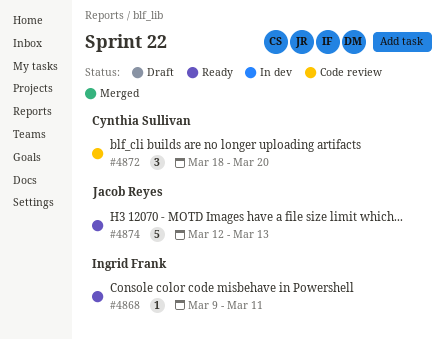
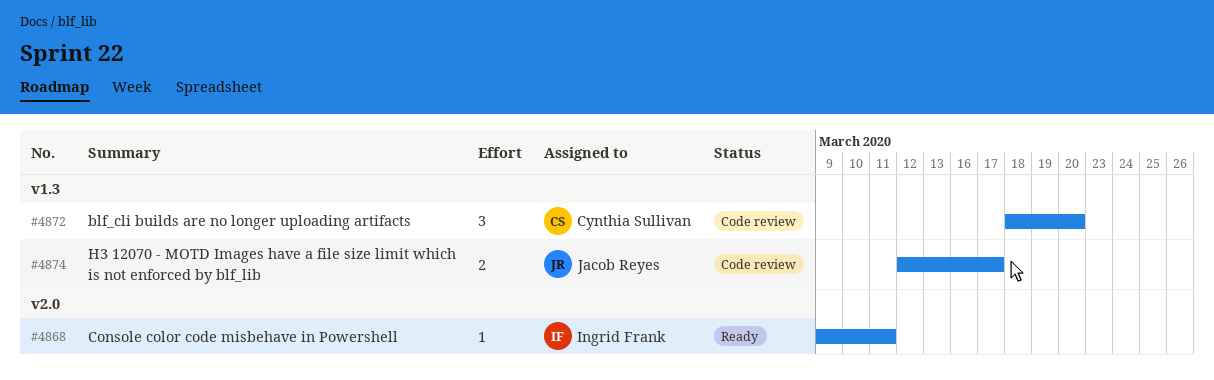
#4874, status: Ready -> Code review
#4874, estimate: 5 -> 2
#4874, due: Mar 13 -> Mar 17

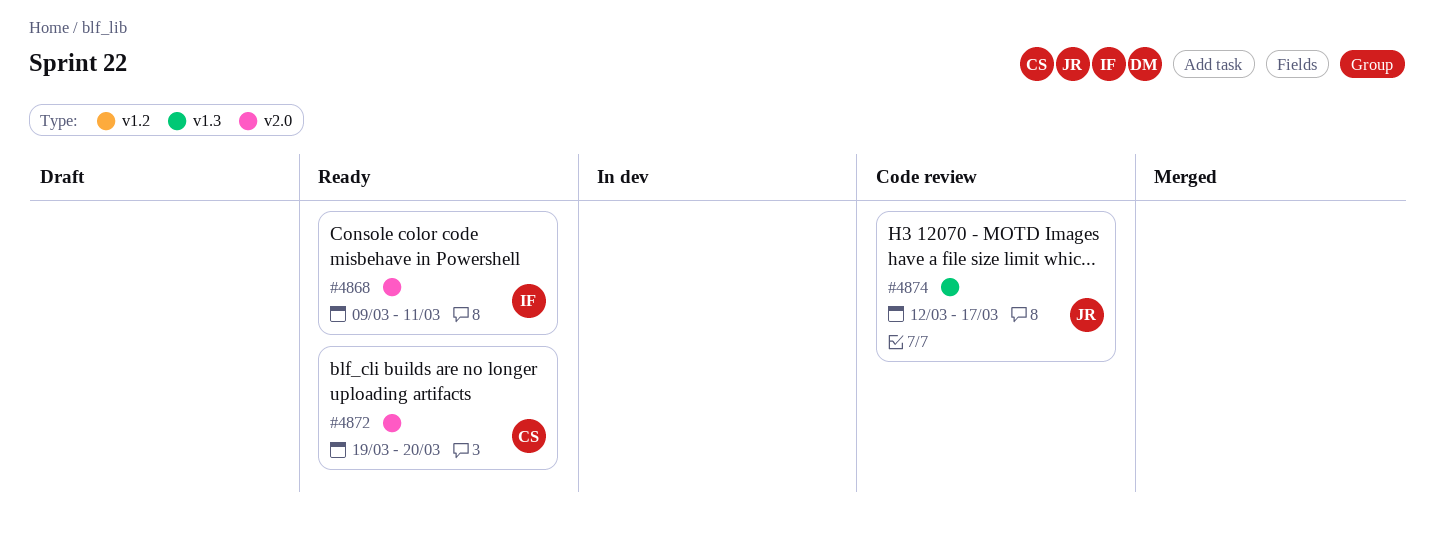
#4872, status: Code review -> Ready
#4872, label: v1.3 -> v2.0
#4872, start: Mar 18 -> Mar 19

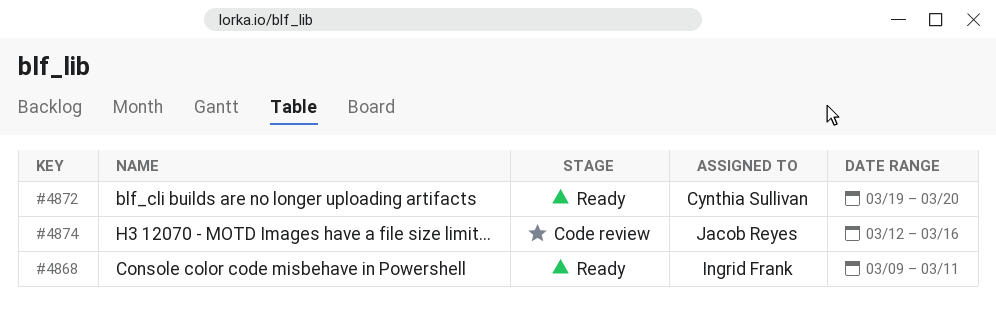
#4874, due: Mar 17 -> Mar 16

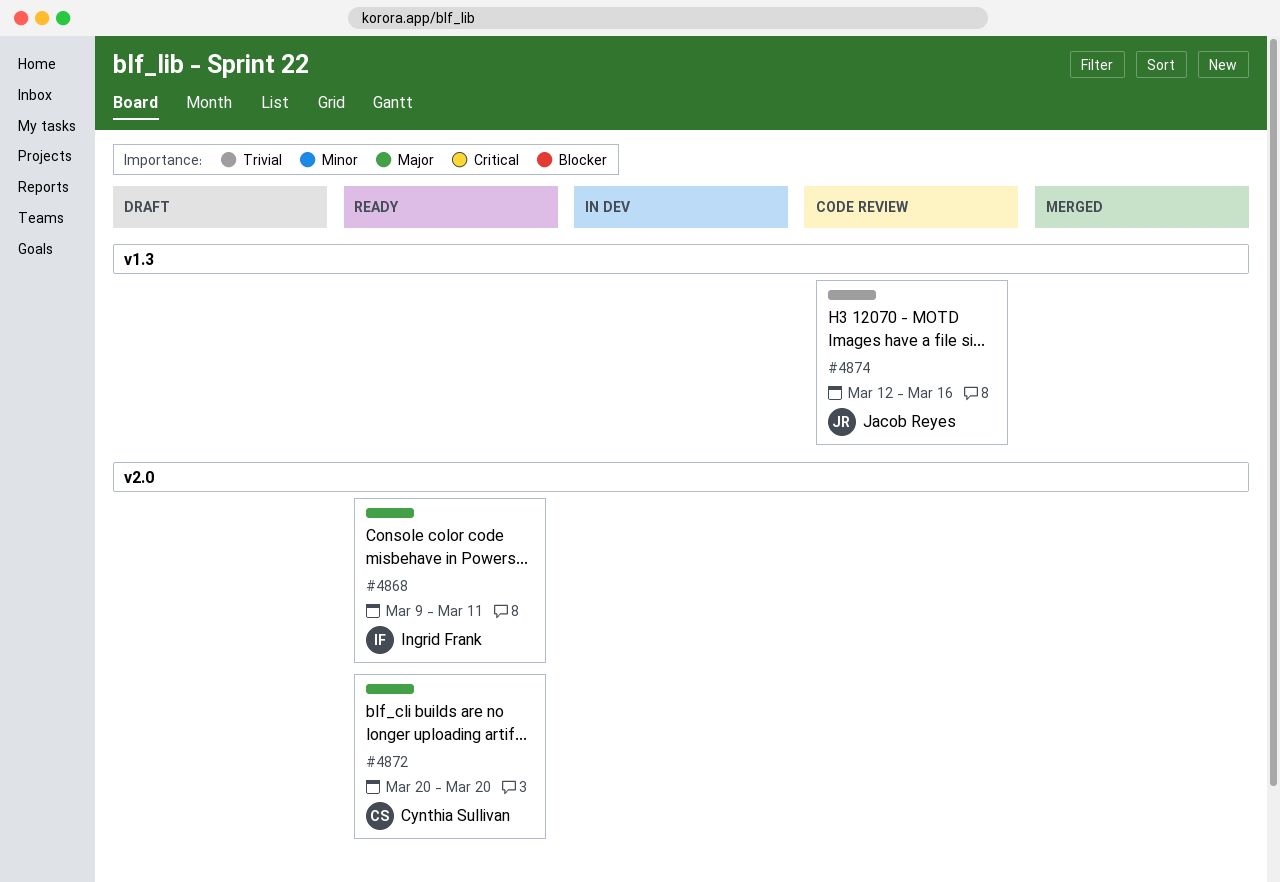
#4872, start: Mar 19 -> Mar 20

